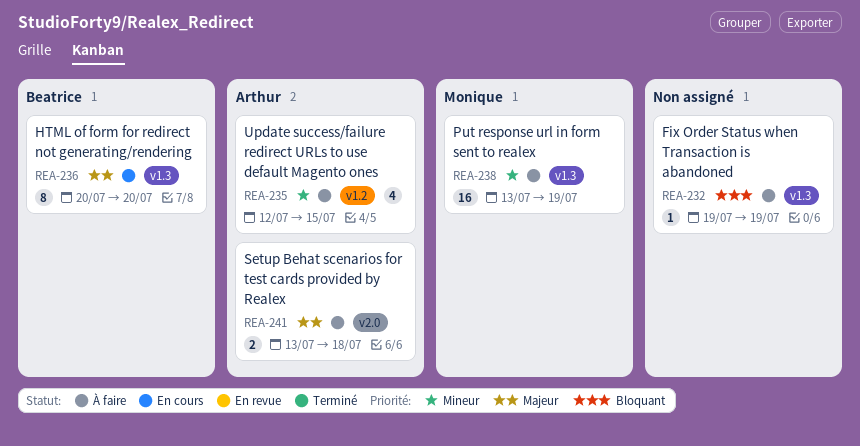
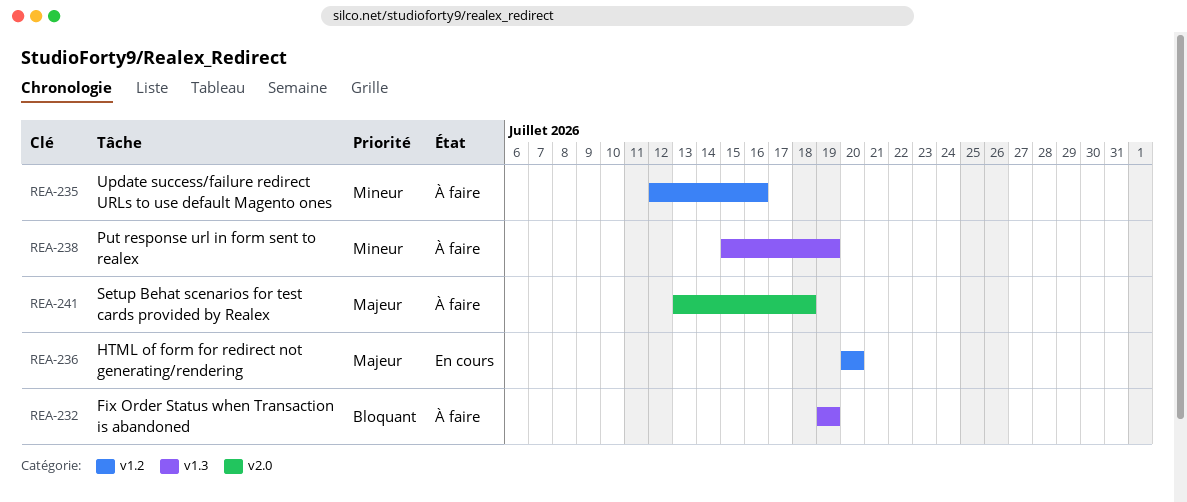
REA-235, due: Jul 15 -> Jul 16
REA-236, label: v1.3 -> v1.2
REA-238, start: Jul 13 -> Jul 15

